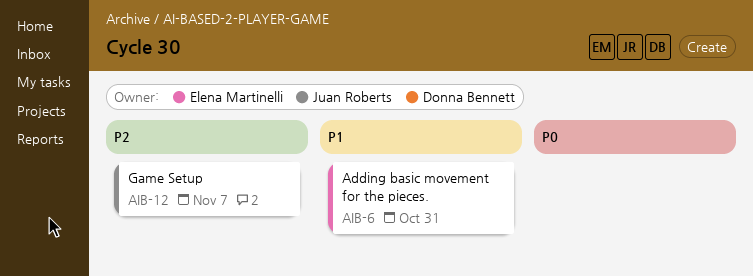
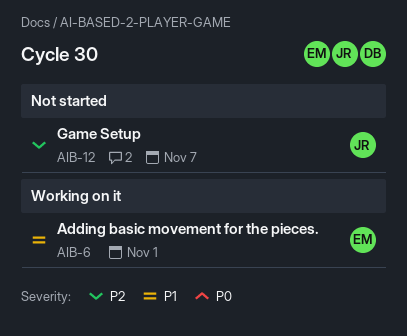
AIB-6, due: Oct 31 -> Nov 1

